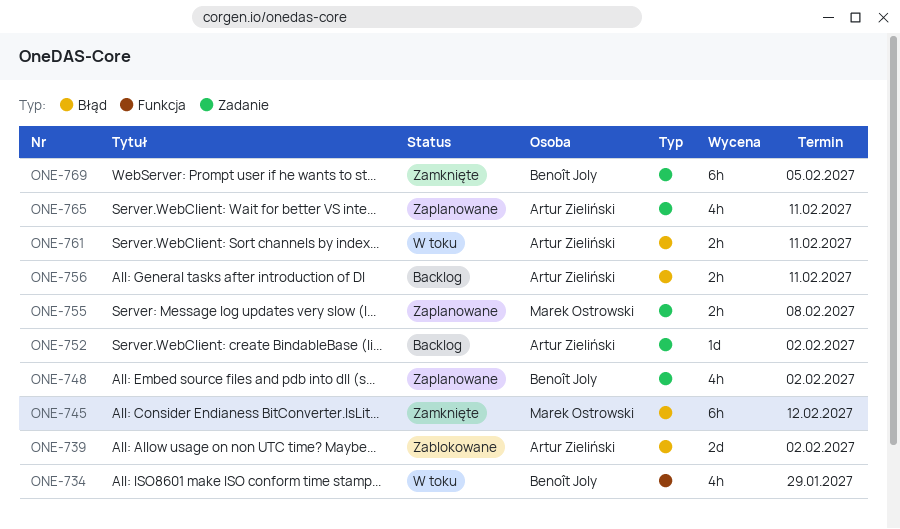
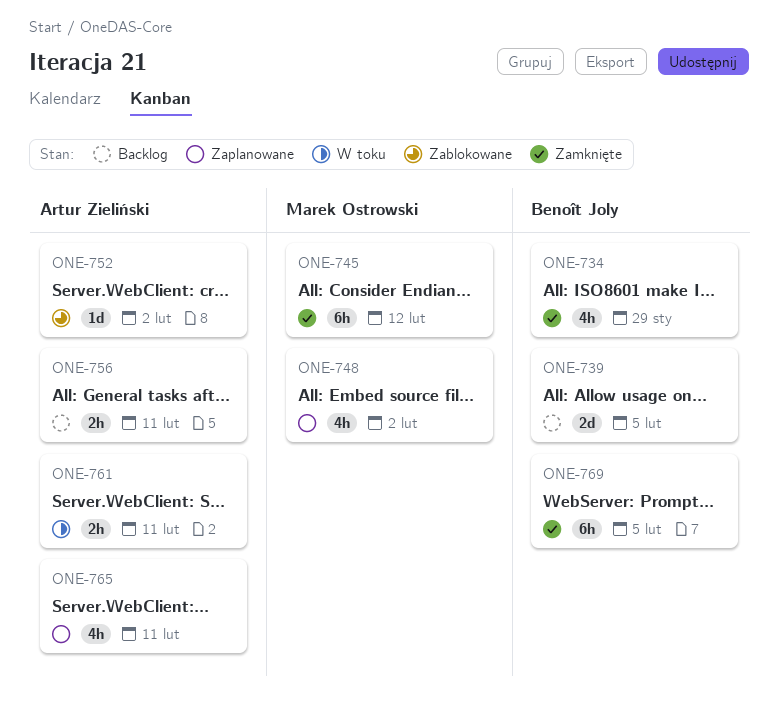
ONE-734, status: W toku -> Zamknięte
ONE-739, status: Zablokowane -> Backlog
ONE-739, owner: Artur Zieliński -> Benoît Joly
ONE-739, due: Feb 2 -> Feb 5
ONE-748, owner: Benoît Joly -> Marek Ostrowski
ONE-752, status: Backlog -> Zablokowane
ONE-755: present -> none

